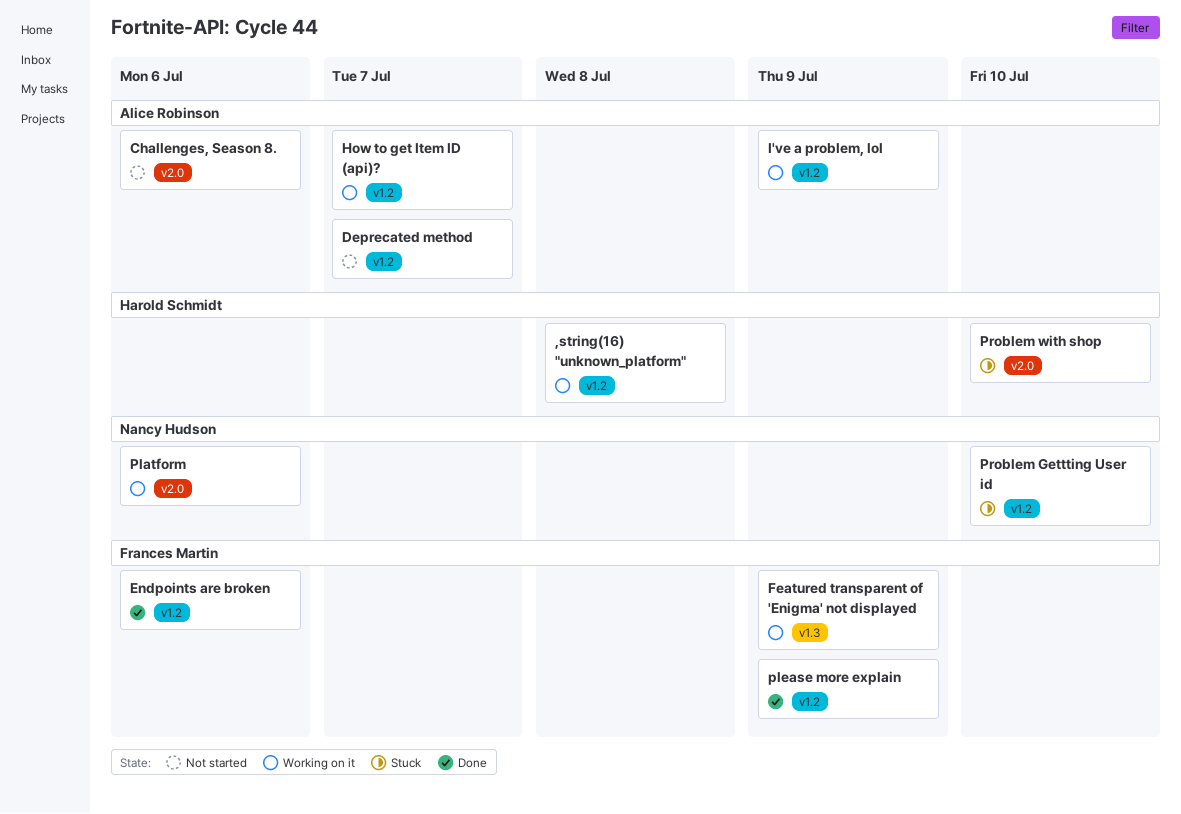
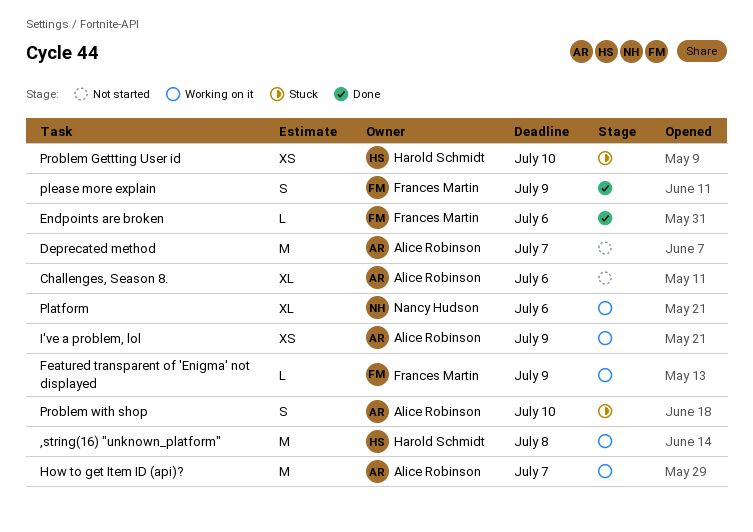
Problem Gettting User id, owner: Nancy Hudson -> Harold Schmidt
Problem with shop, owner: Harold Schmidt -> Alice Robinson

